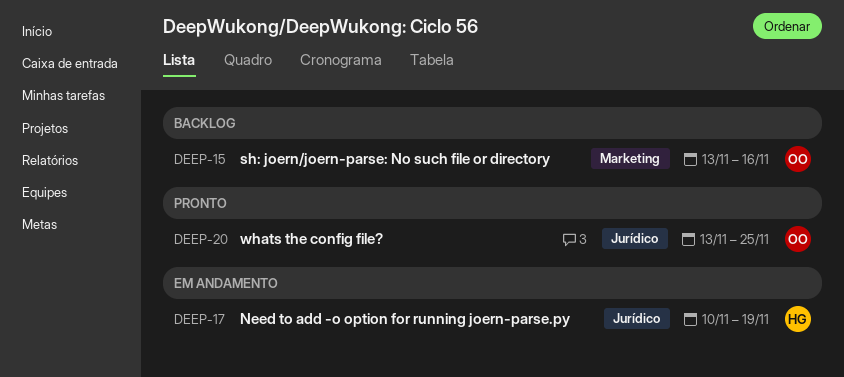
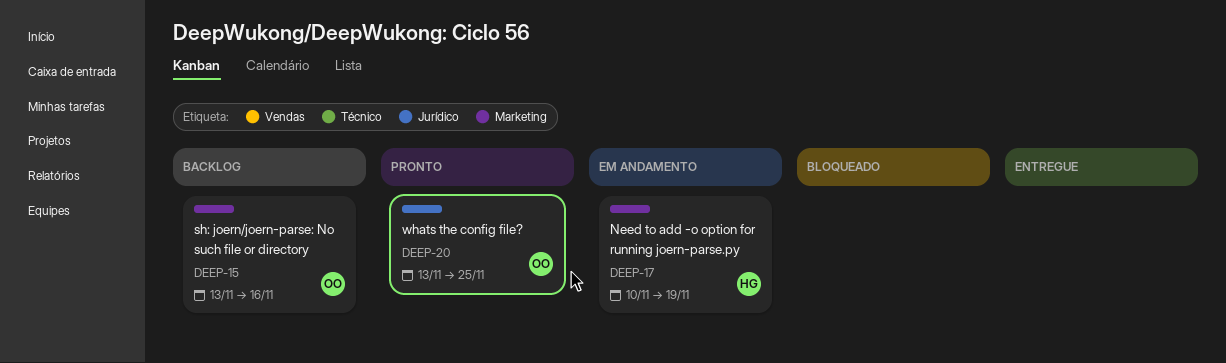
DEEP-17, label: Jurídico -> Marketing

